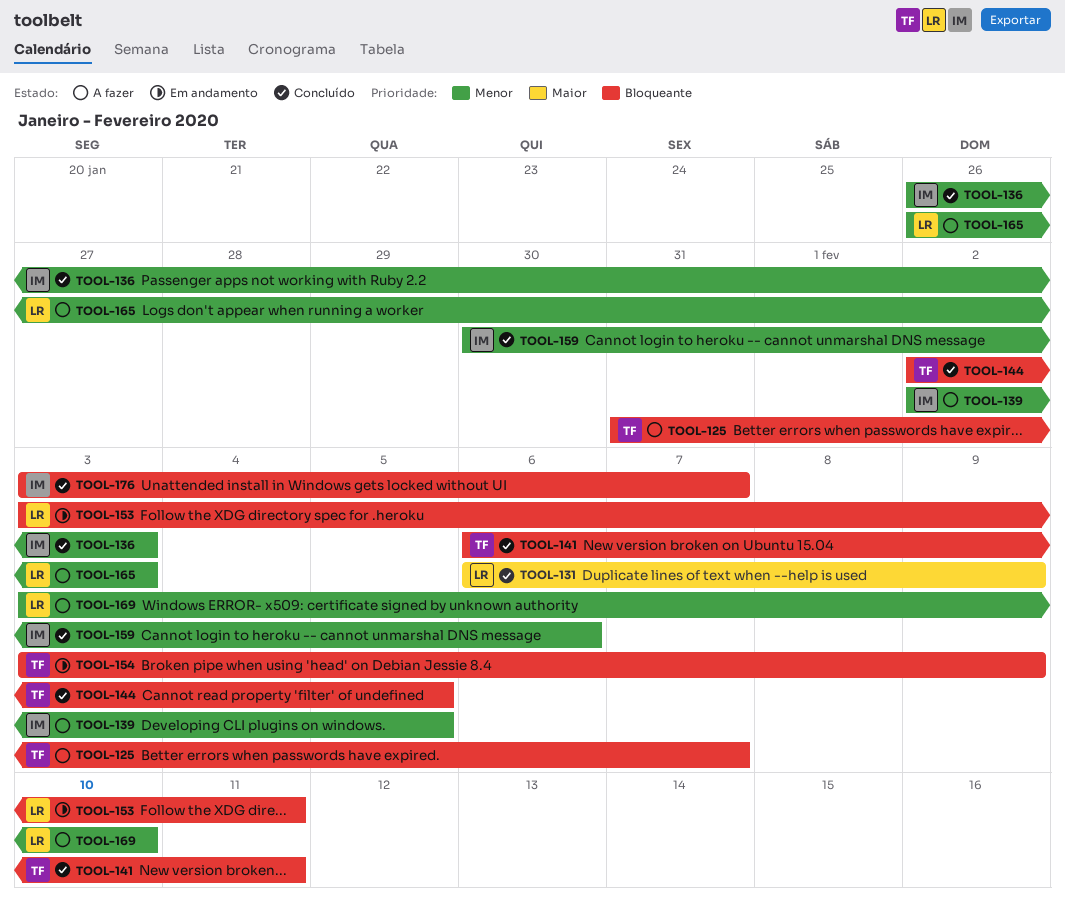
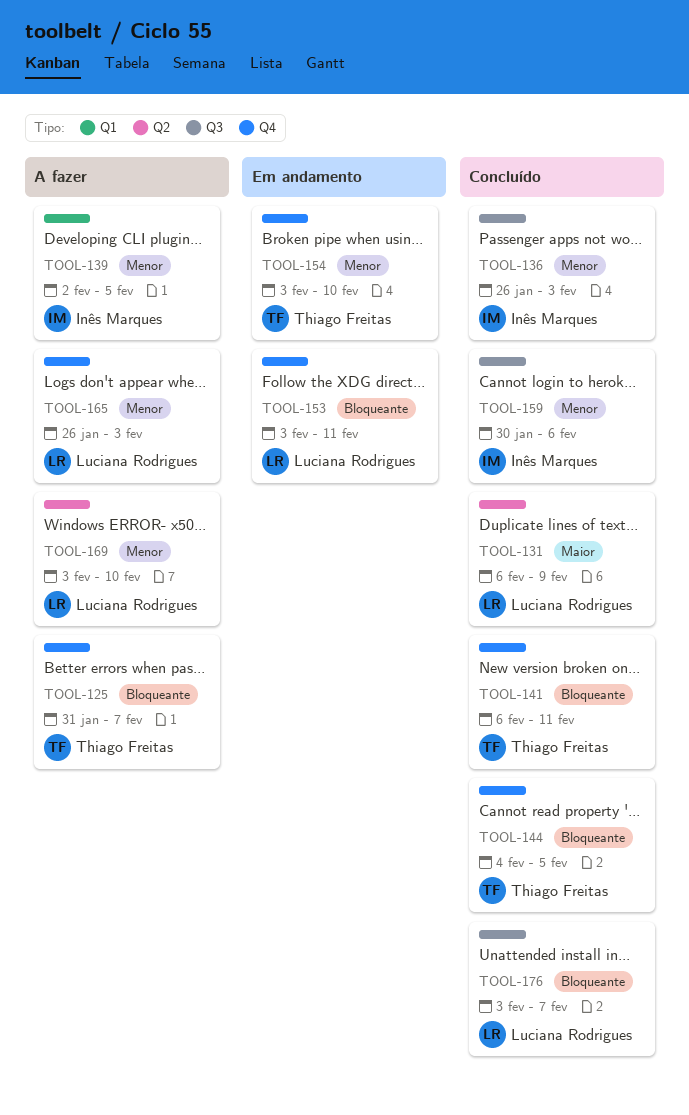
TOOL-144, start: Feb 2 -> Feb 4
TOOL-154, priority: Bloqueante -> Menor
TOOL-154, due: Feb 9 -> Feb 10
TOOL-176, owner: Inês Marques -> Luciana Rodrigues

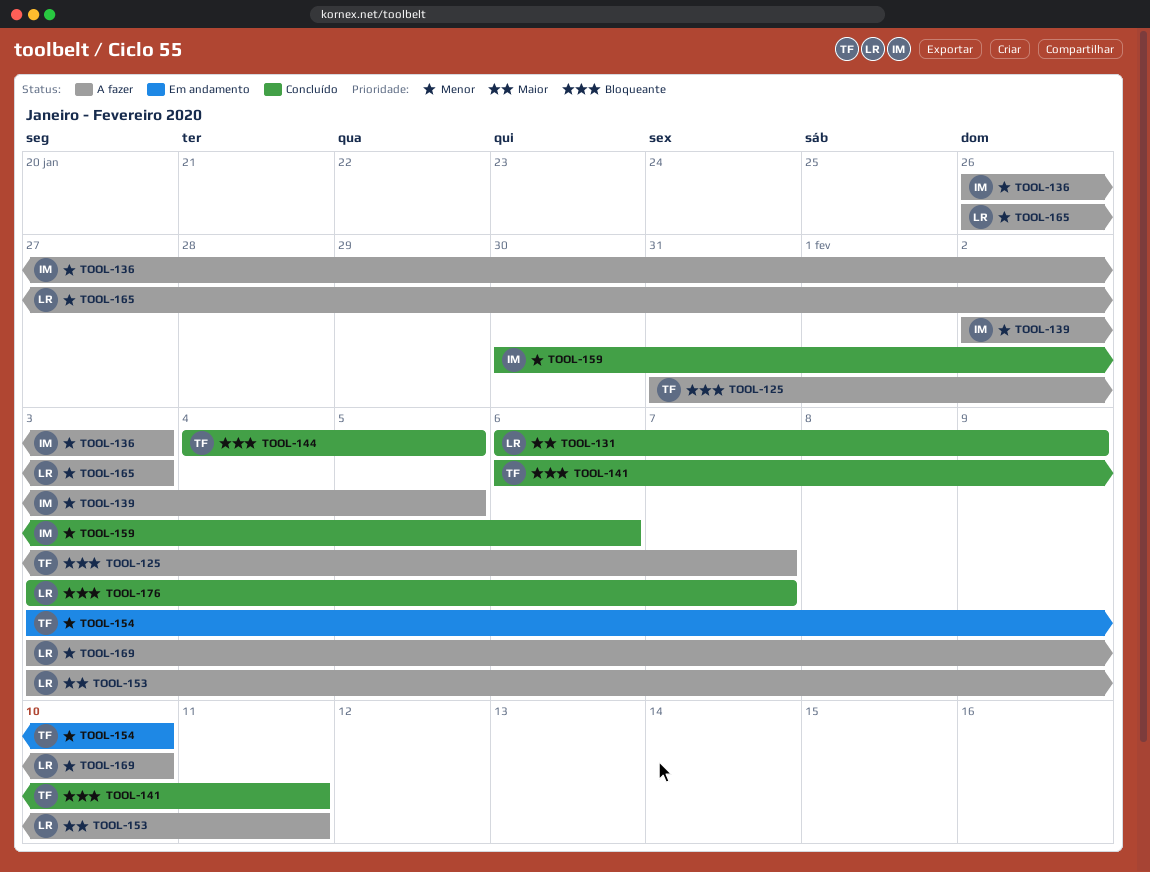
TOOL-136, status: Concluído -> A fazer
TOOL-153, status: Em andamento -> A fazer
TOOL-153, priority: Bloqueante -> Maior

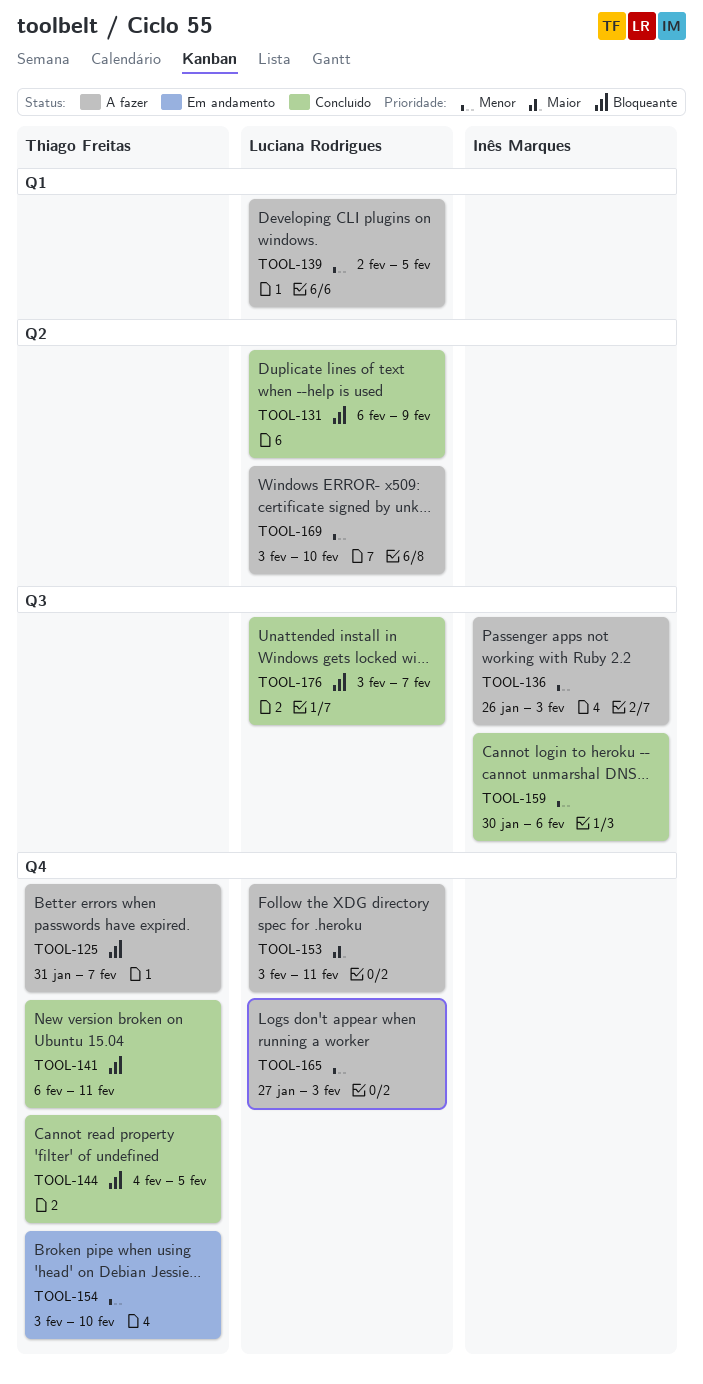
TOOL-131, priority: Maior -> Bloqueante
TOOL-139, owner: Inês Marques -> Luciana Rodrigues
TOOL-165, start: Jan 26 -> Jan 27

